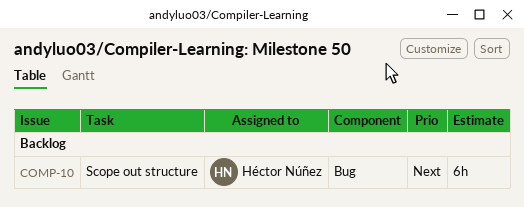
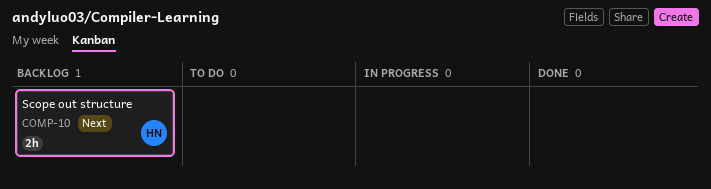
COMP-10, estimate: 6h -> 2h

